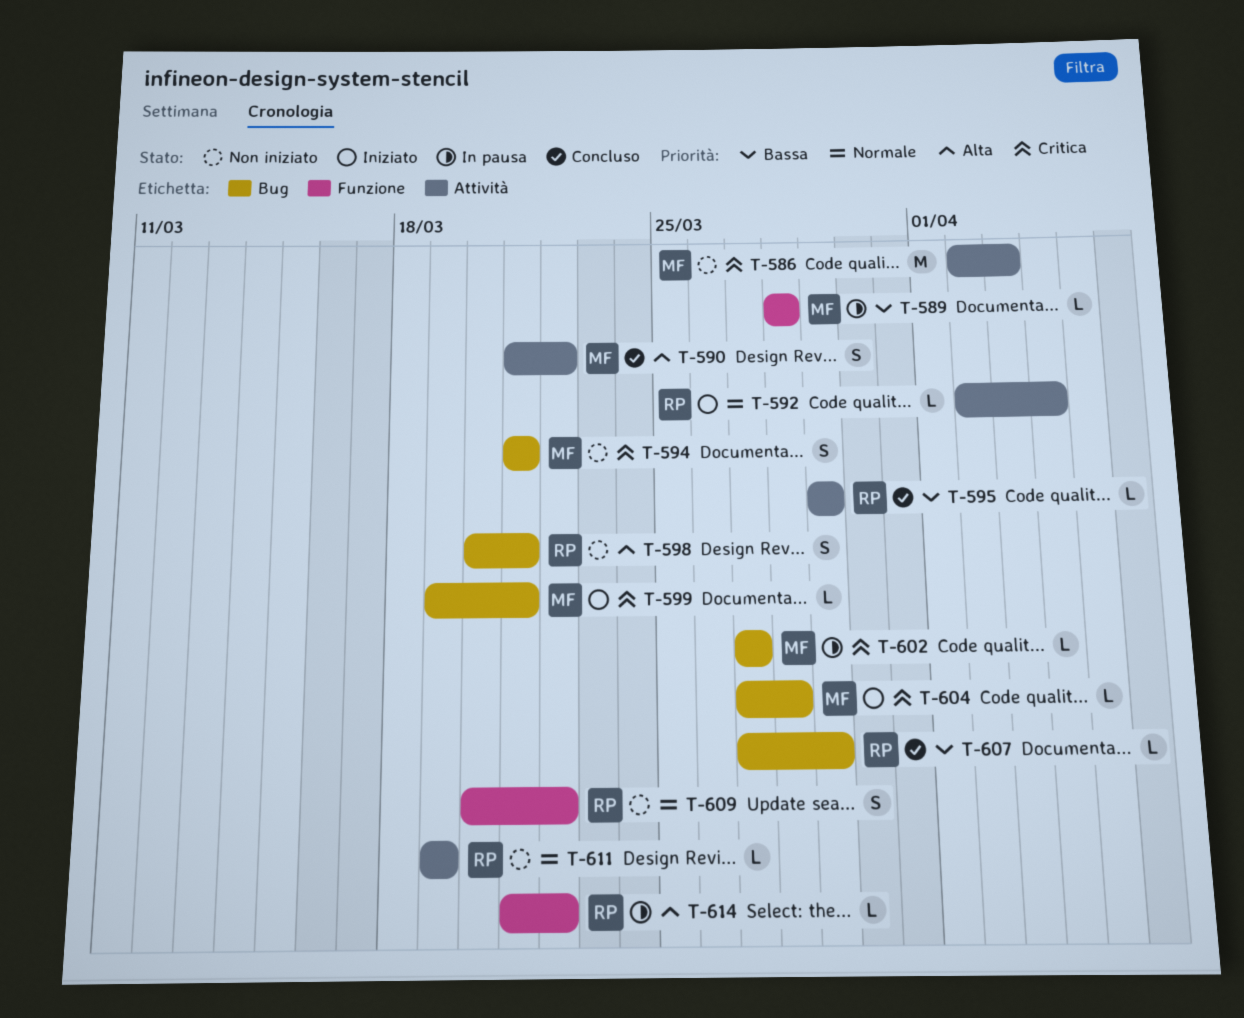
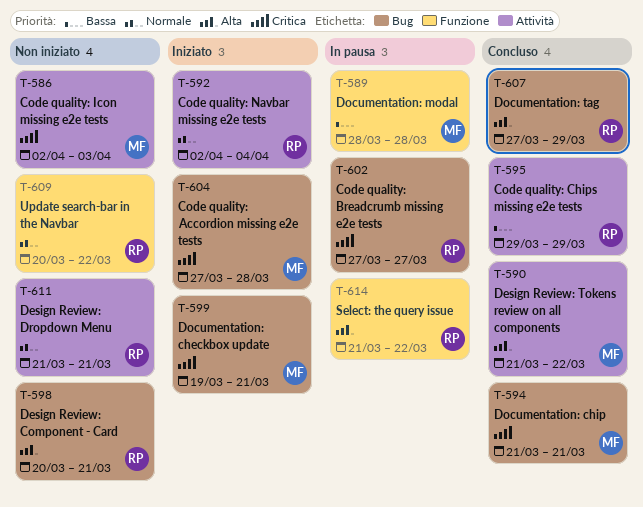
T-594, status: Non iniziato -> Concluso
T-602, owner: MF -> RP
T-607, priority: Bassa -> Alta
T-611, start: Mar 19 -> Mar 21
T-611, due: Mar 19 -> Mar 21

